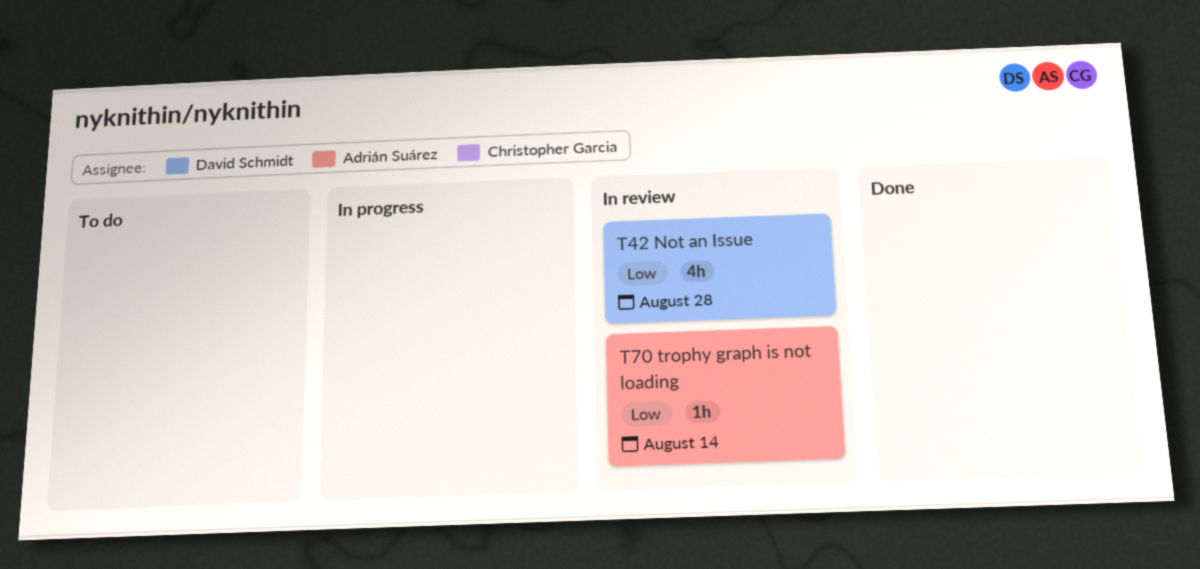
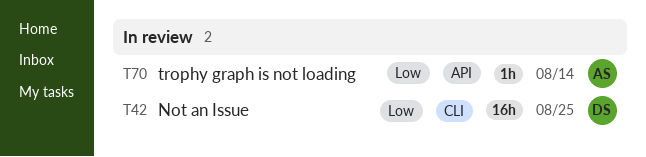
T42, estimate: 4h -> 16h
T42, due: Aug 28 -> Aug 25

